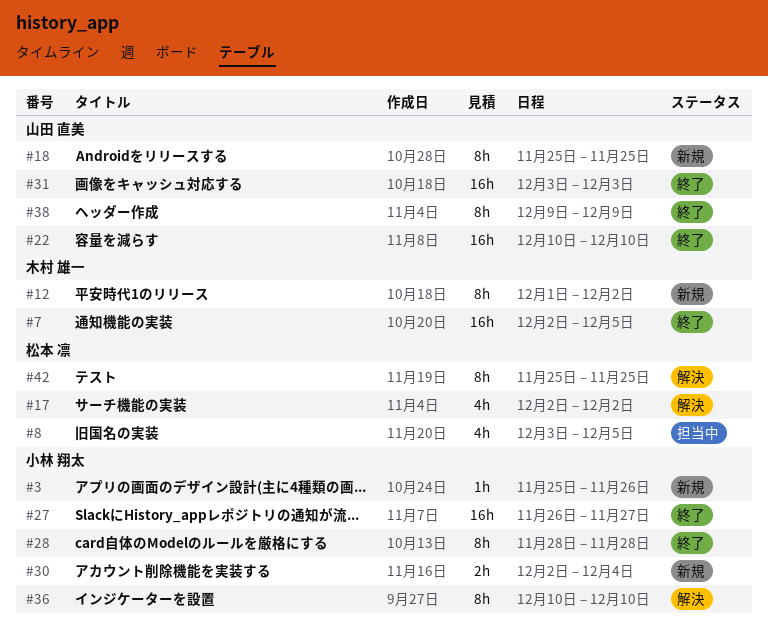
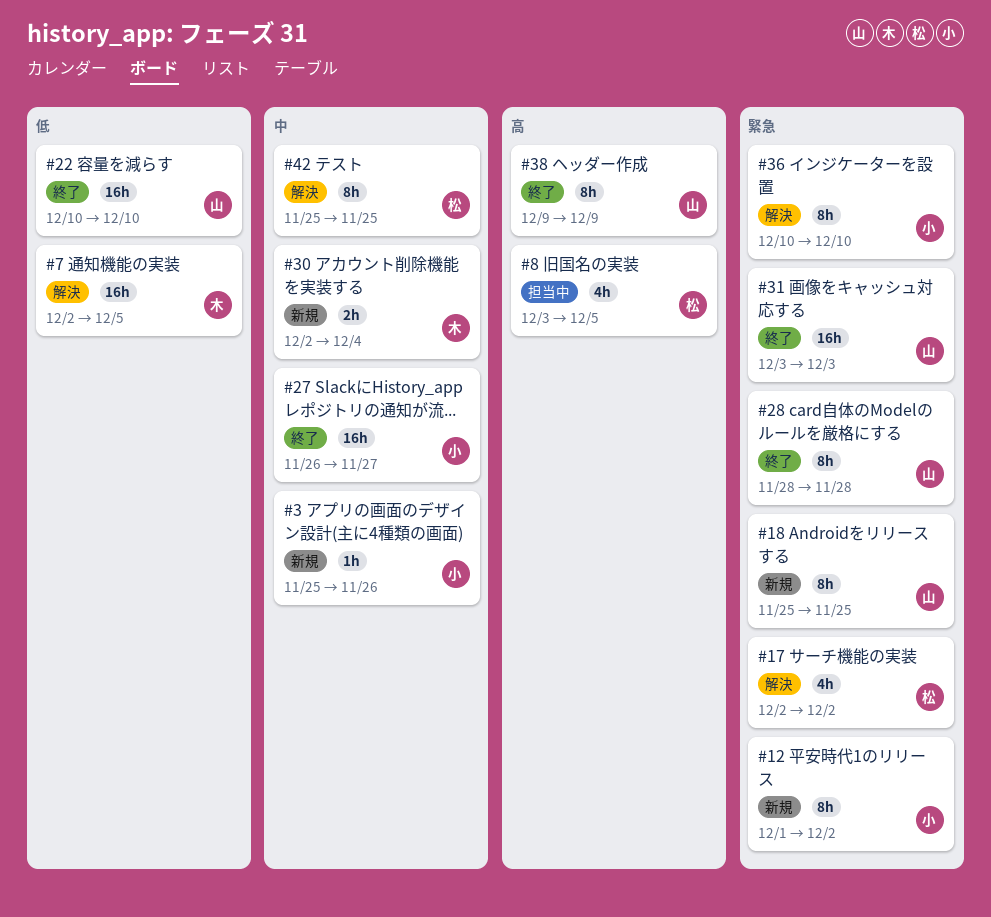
#7, status: 終了 -> 解決
#12, owner: 木村 雄一 -> 小林 翔太
#28, owner: 小林 翔太 -> 山田 直美
#30, owner: 小林 翔太 -> 木村 雄一

